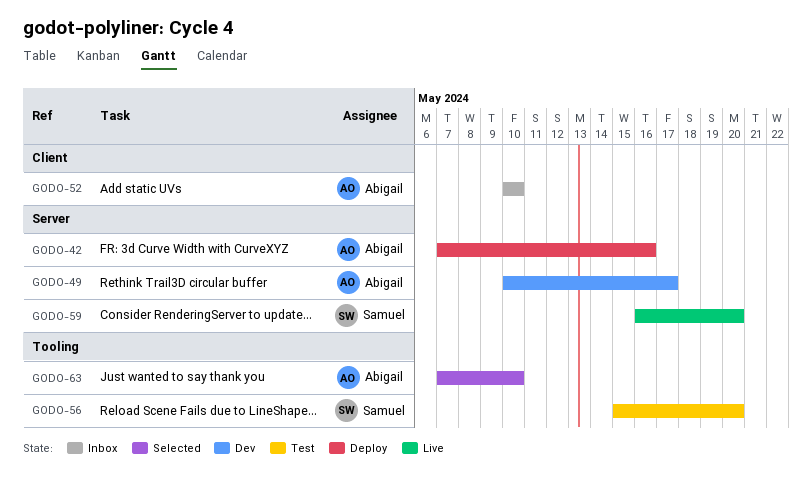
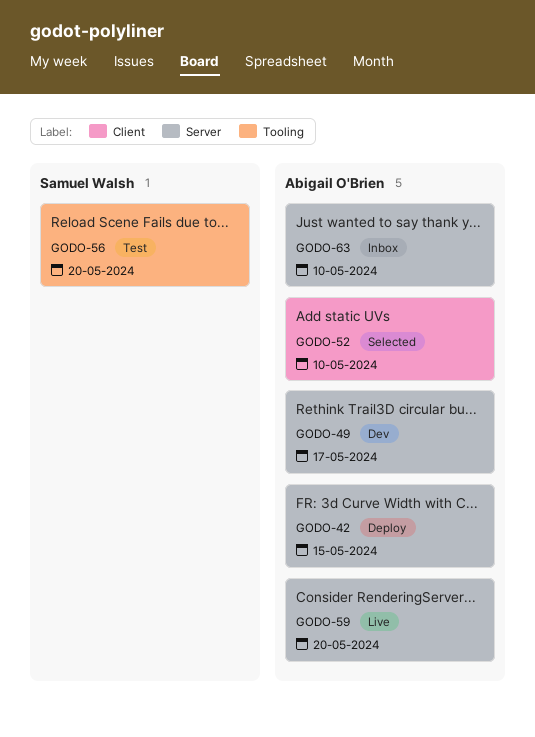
GODO-42, due: May 16 -> May 15
GODO-52, status: Inbox -> Selected
GODO-59, owner: Samuel Walsh -> Abigail O'Brien
GODO-63, status: Selected -> Inbox
GODO-63, label: Tooling -> Server

